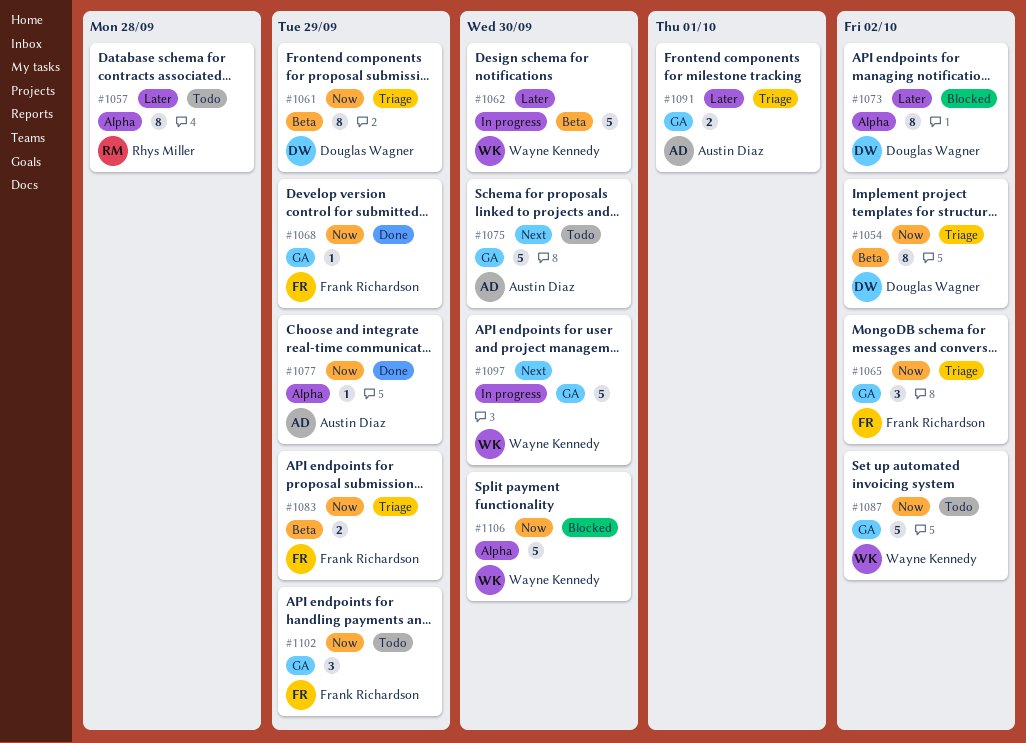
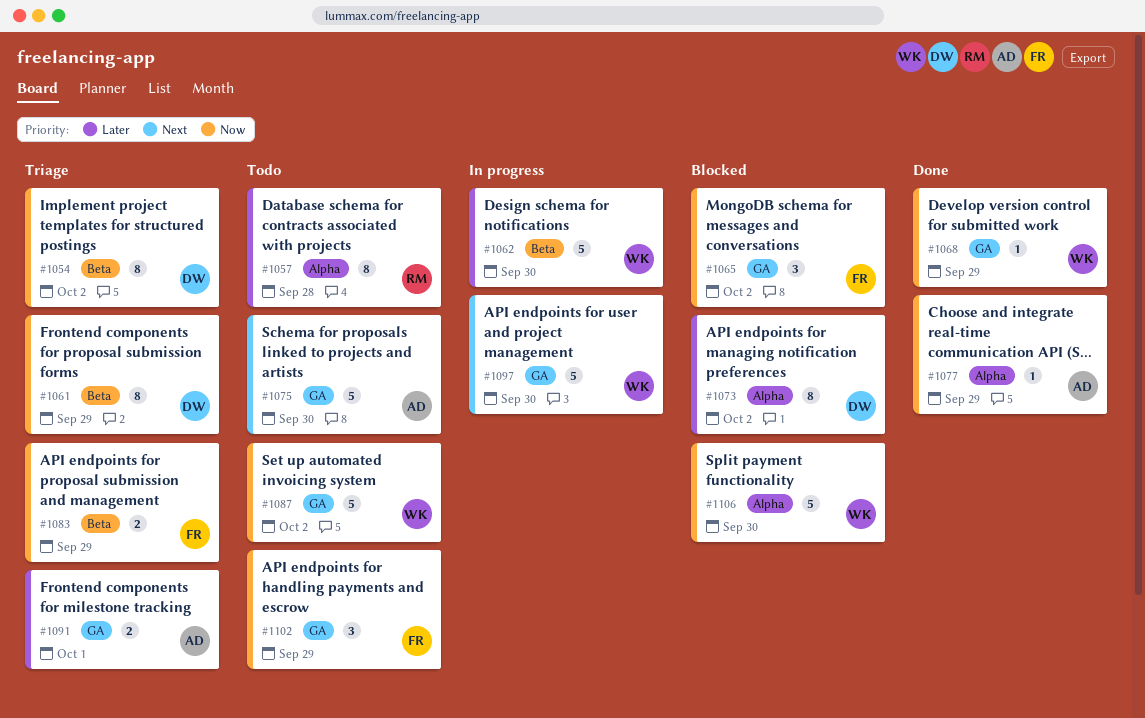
#1065, status: Triage -> Blocked
#1068, owner: Frank Richardson -> Wayne Kennedy

